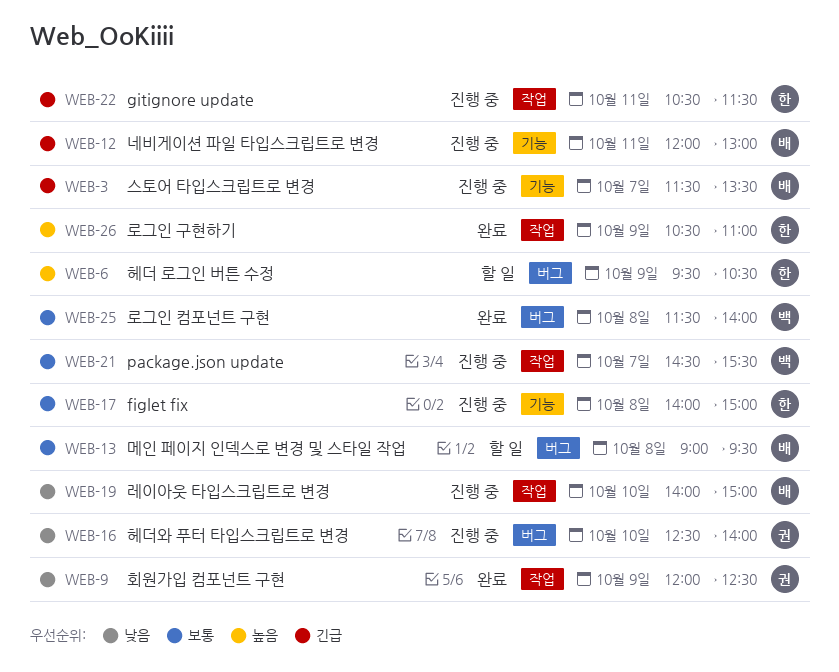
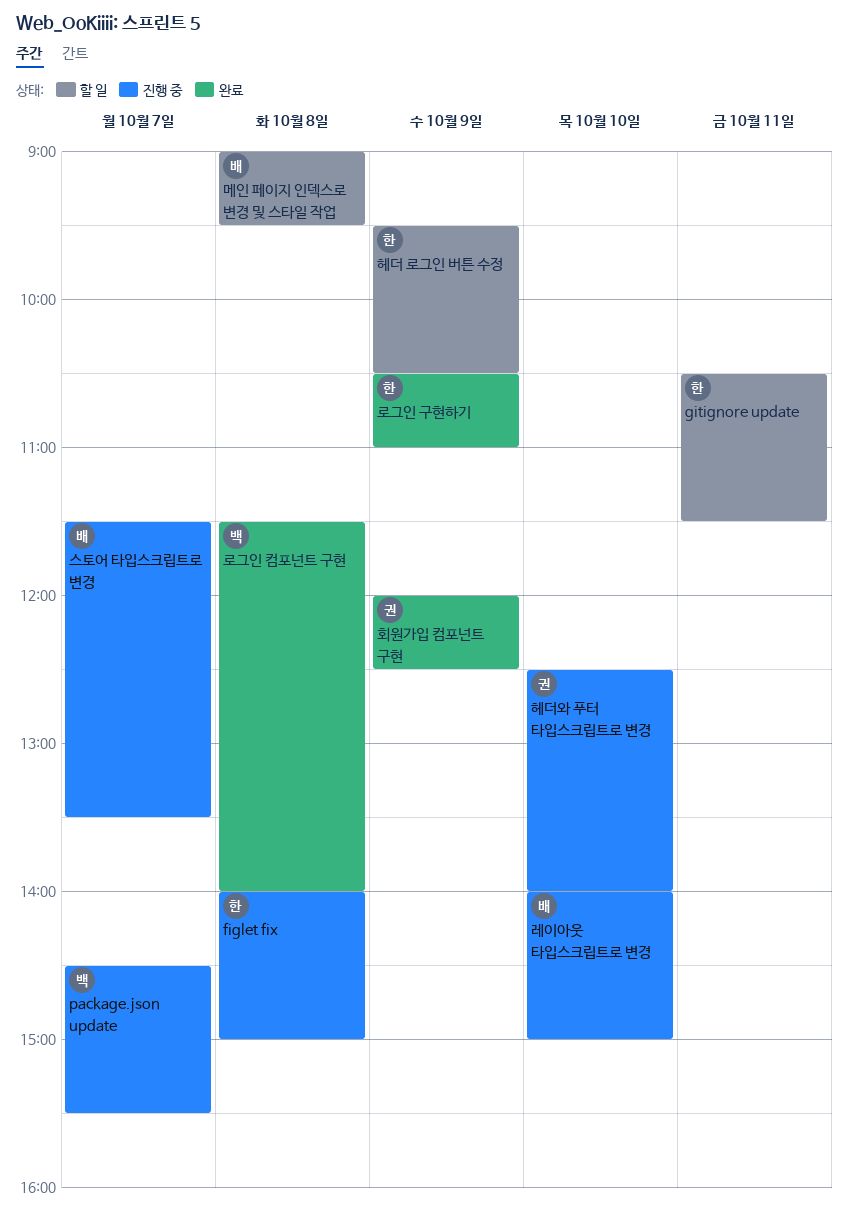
gitignore update, status: 진행 중 -> 할 일
네비게이션 파일 타입스크립트로 변경: present -> none

